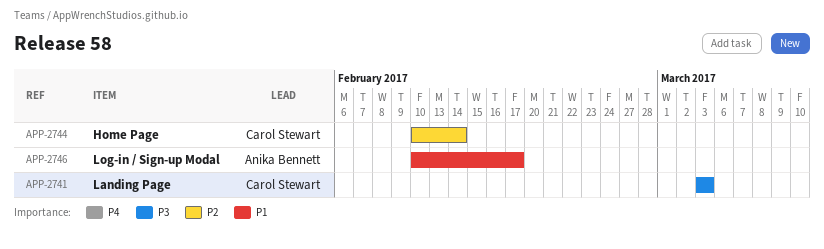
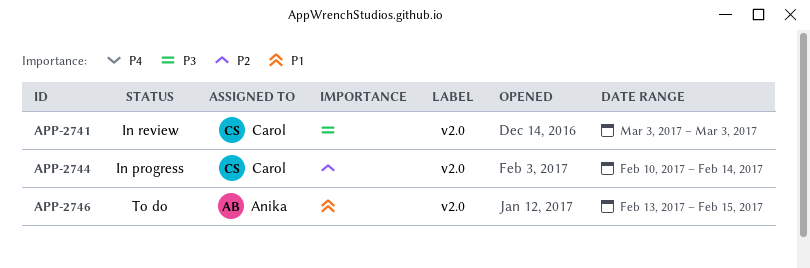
APP-2746, start: Feb 10 -> Feb 13
APP-2746, due: Feb 17 -> Feb 15

